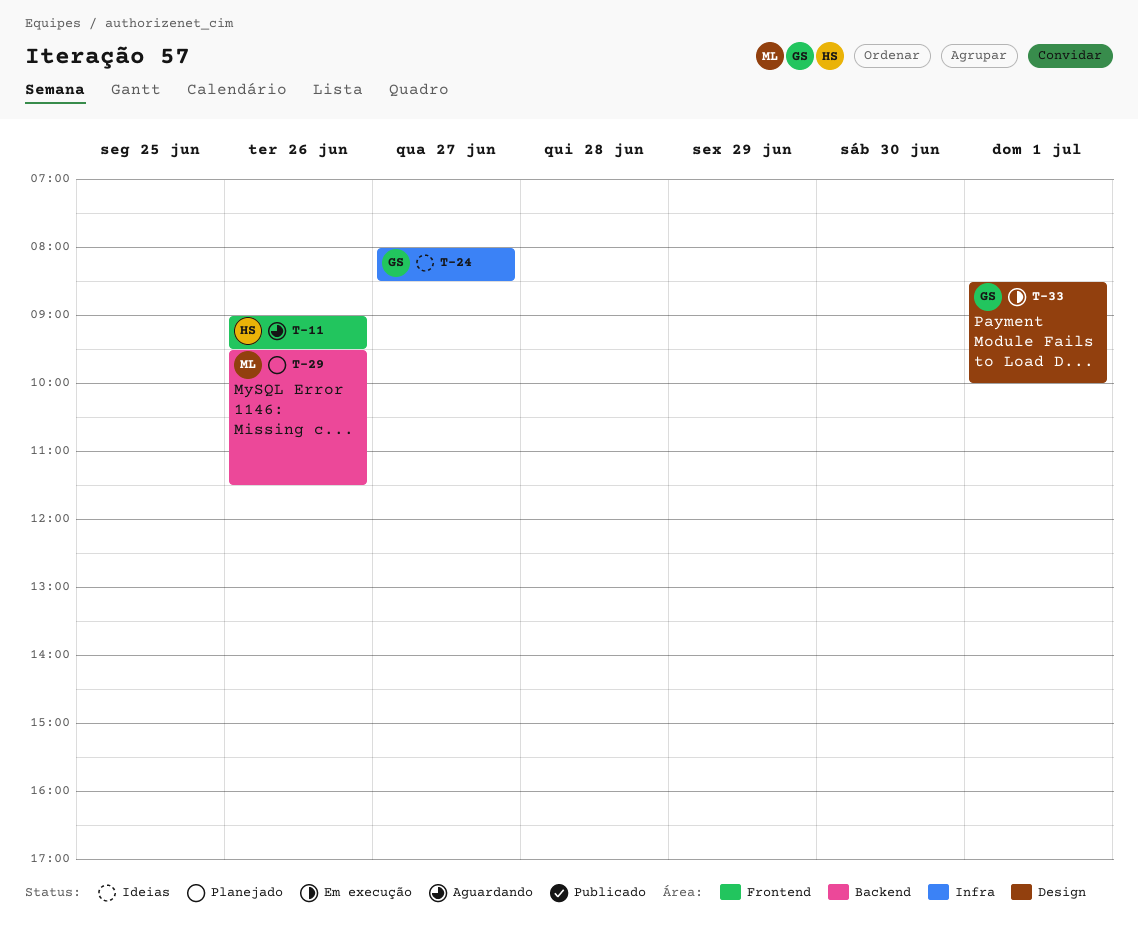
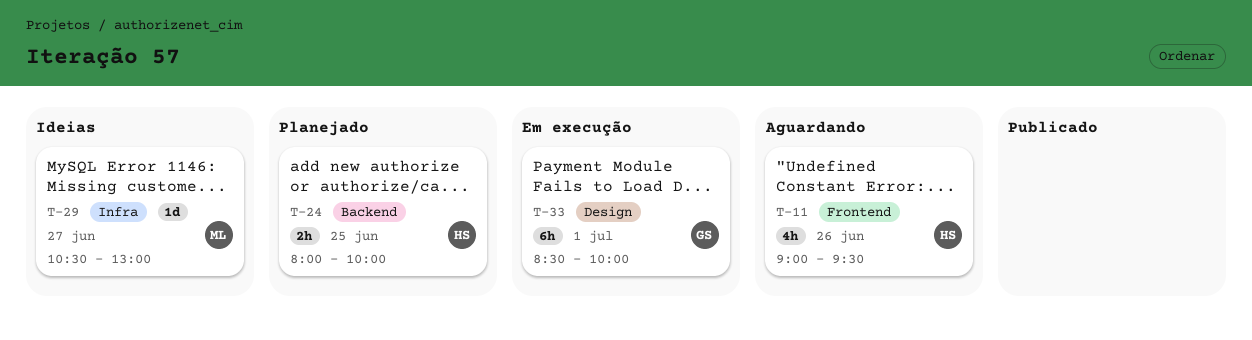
T-24, status: Ideias -> Planejado
T-24, owner: GS -> HS
T-24, label: Infra -> Backend
T-24, day: Jun 27 -> Jun 25
T-24, ends: 08:30 -> 10:00
T-29, status: Planejado -> Ideias
T-29, label: Backend -> Infra
T-29, day: Jun 26 -> Jun 27
T-29, begins: 09:30 -> 10:30
T-29, ends: 11:30 -> 13:00

